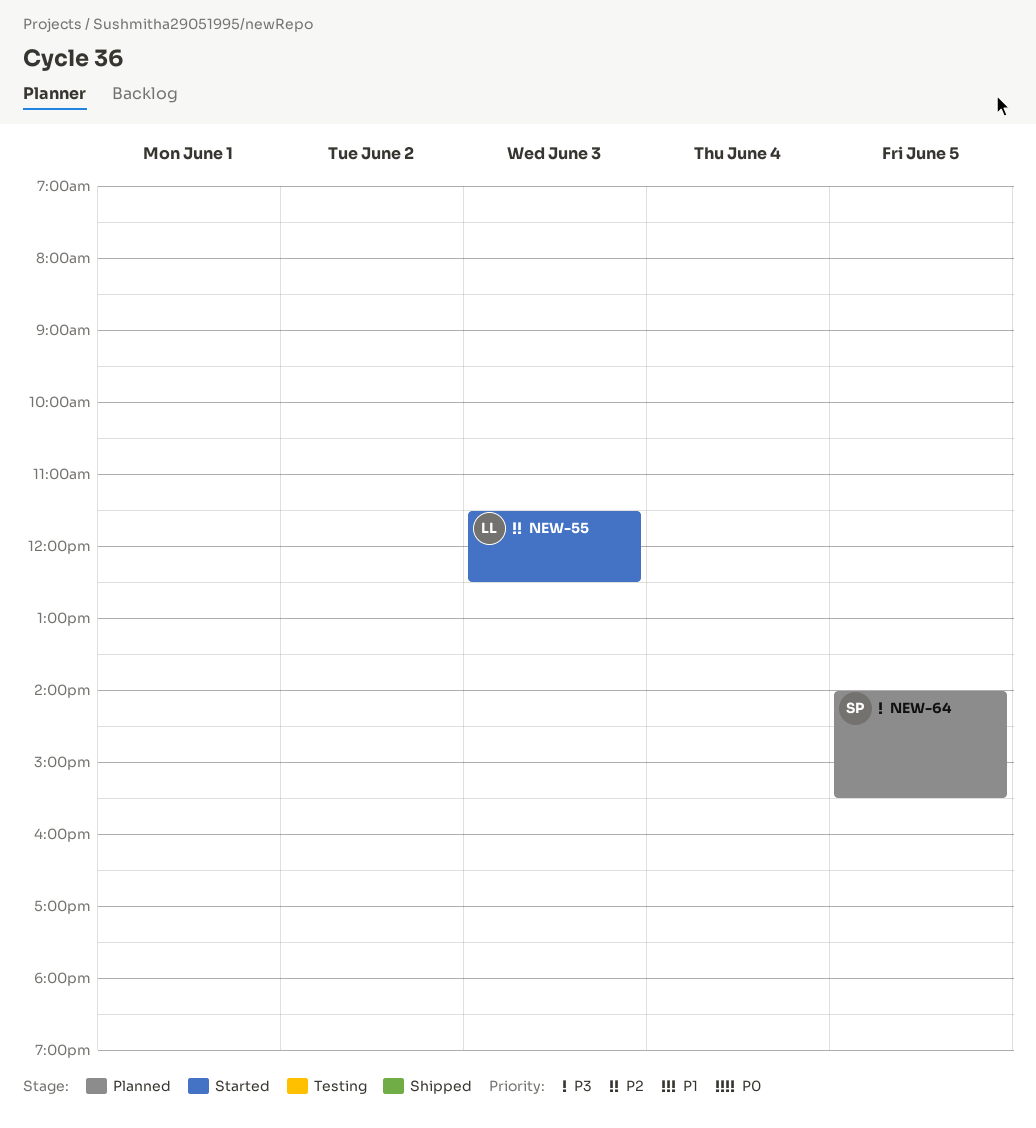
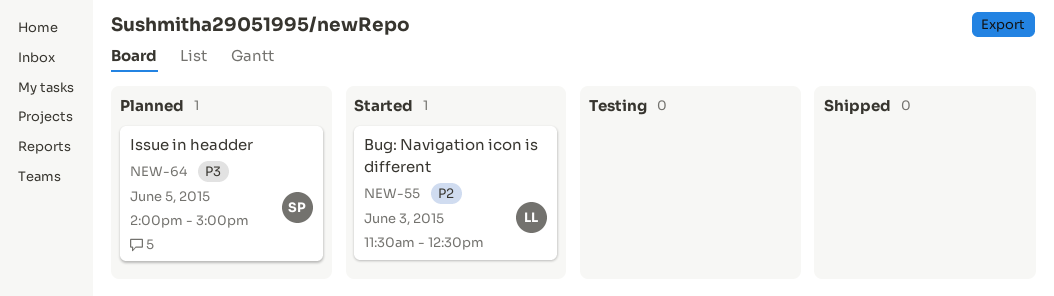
NEW-64, ends: 15:30 -> 15:00

